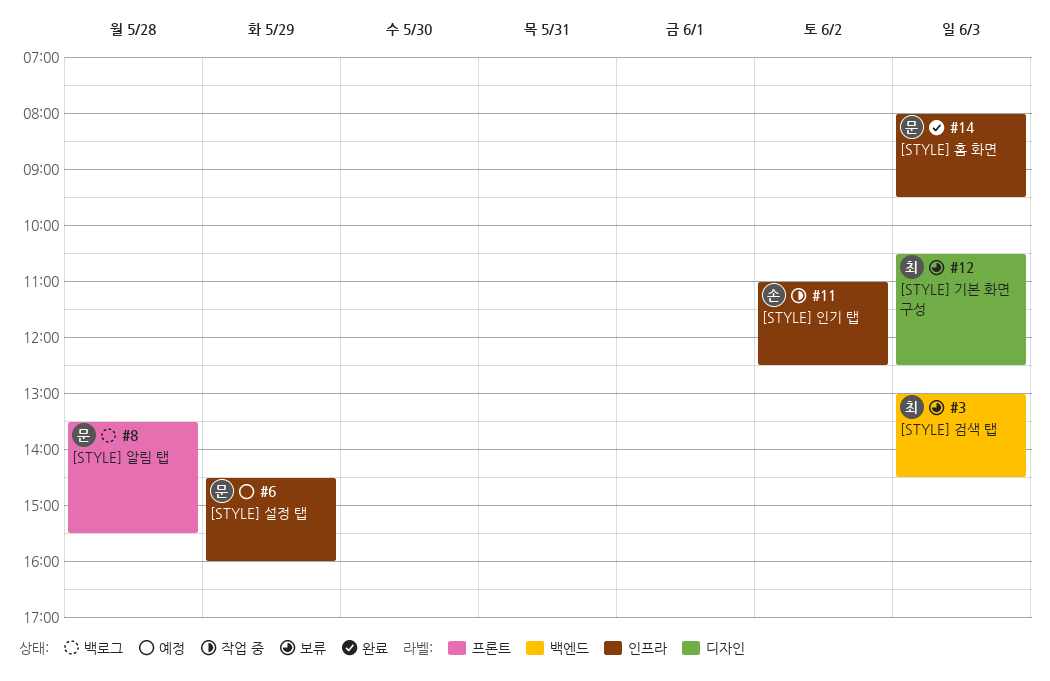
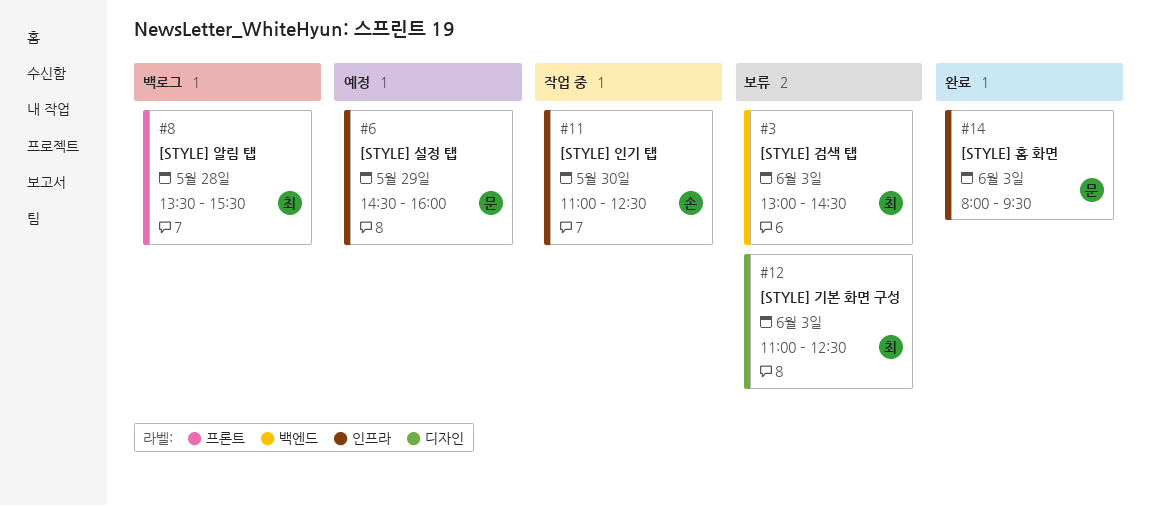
#8, owner: 문 -> 최
#11, day: Jun 2 -> May 30
#12, begins: 10:30 -> 11:00

